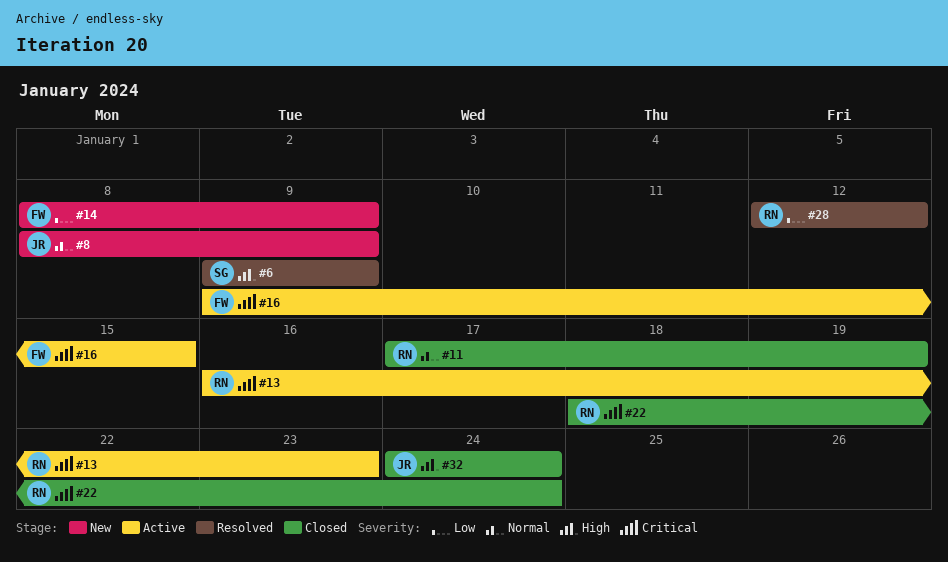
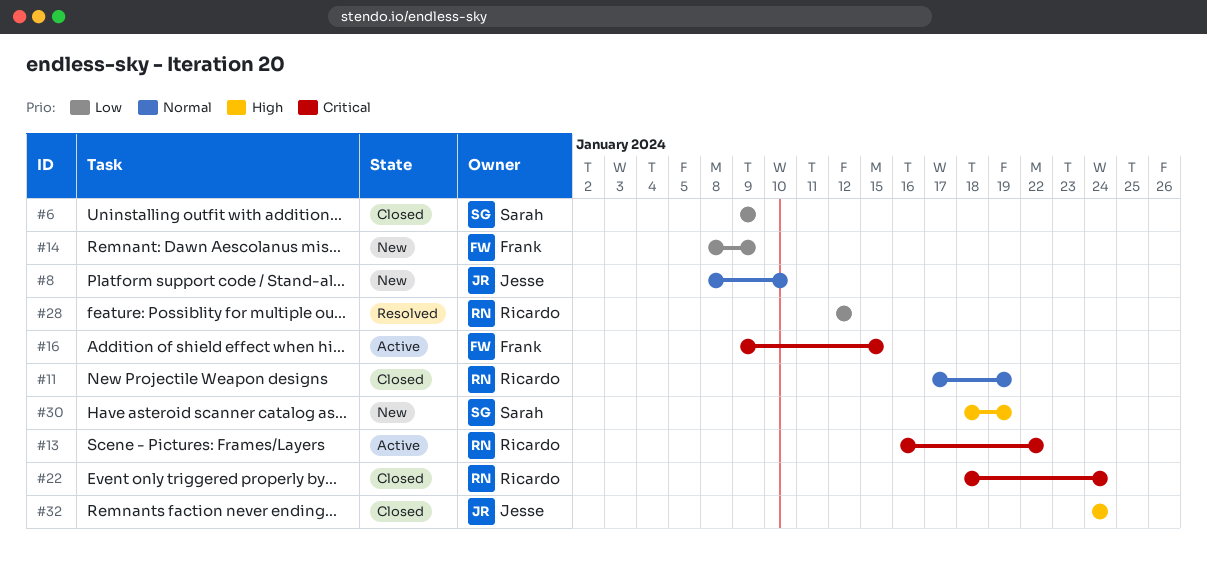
#6, status: Resolved -> Closed
#6, priority: High -> Low
#8, due: Jan 9 -> Jan 10
#13, due: Jan 23 -> Jan 22
#30: none -> present

